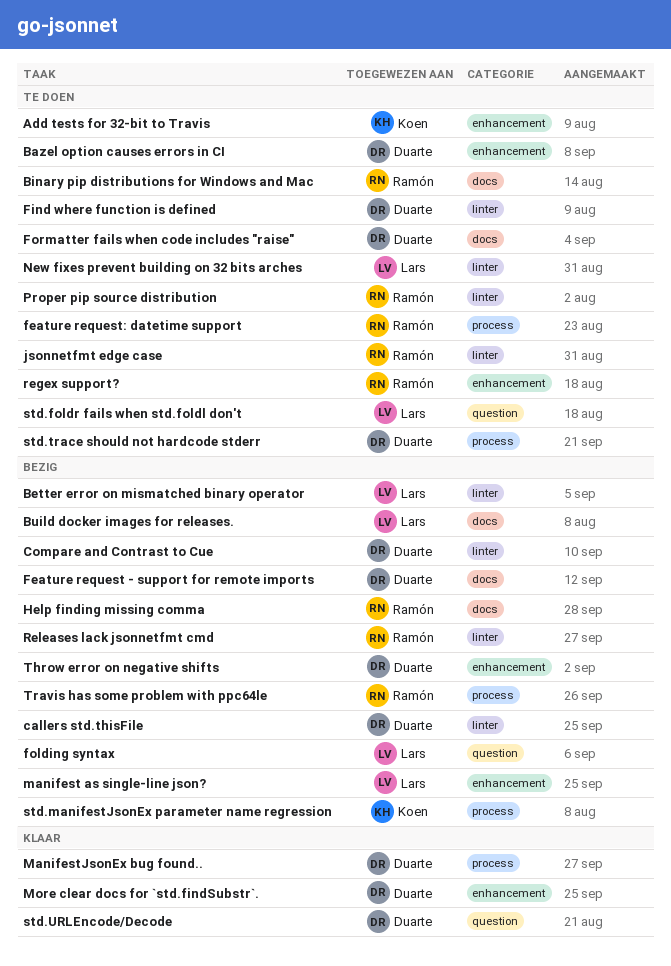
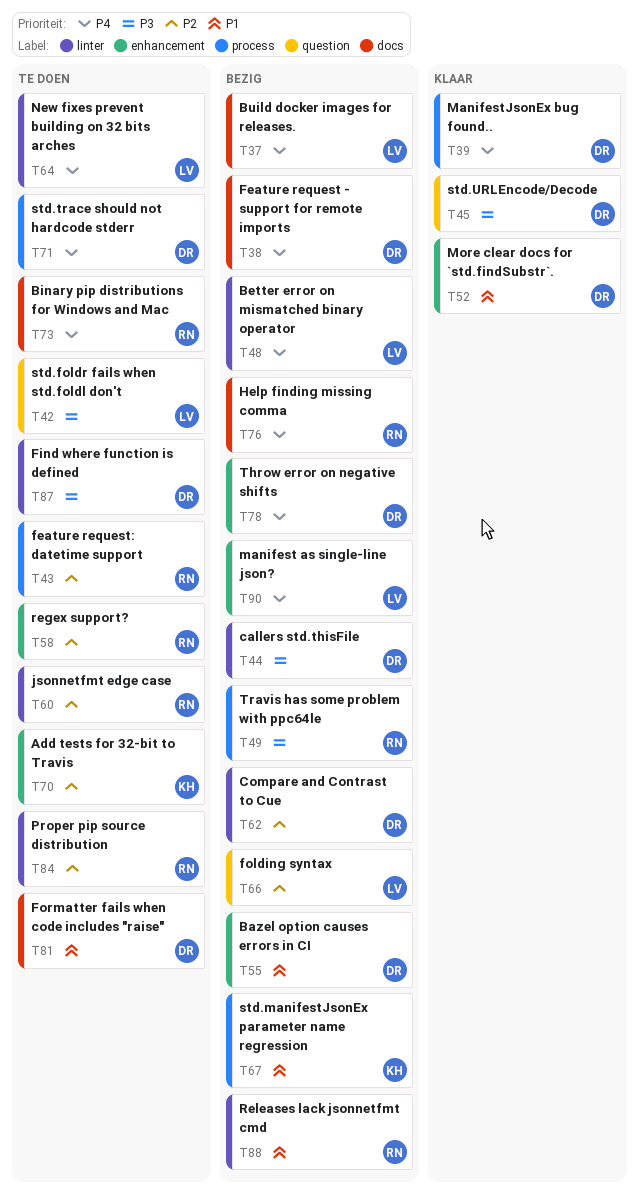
Bazel option causes errors in CI, status: Te doen -> Bezig

